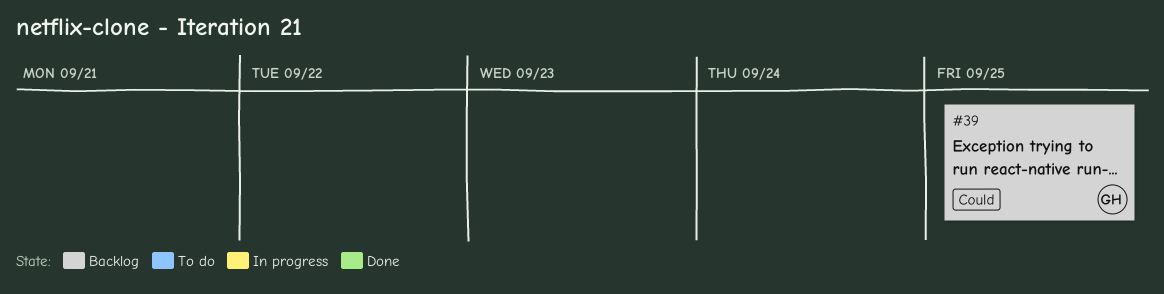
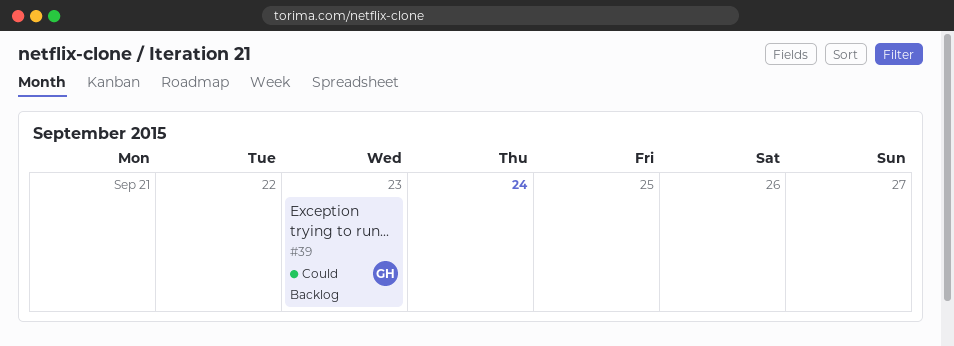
#39, due: Sep 25 -> Sep 23

